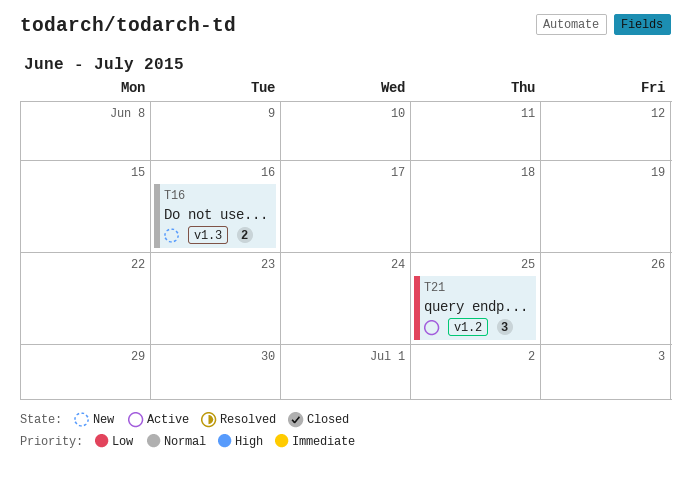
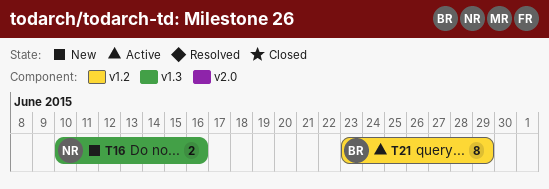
T21, estimate: 3 -> 8
T21, due: Jun 25 -> Jun 29

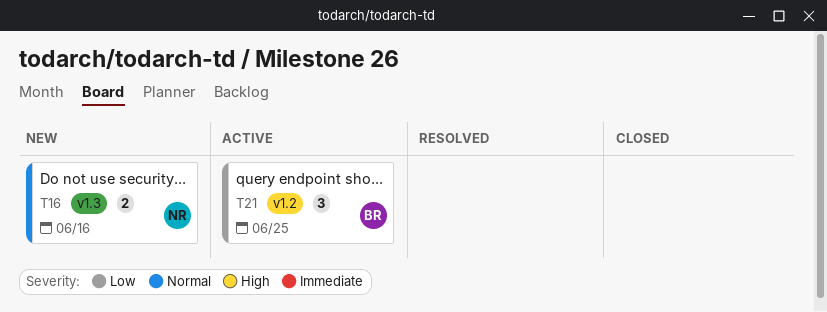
T21, estimate: 8 -> 3
T21, due: Jun 29 -> Jun 25

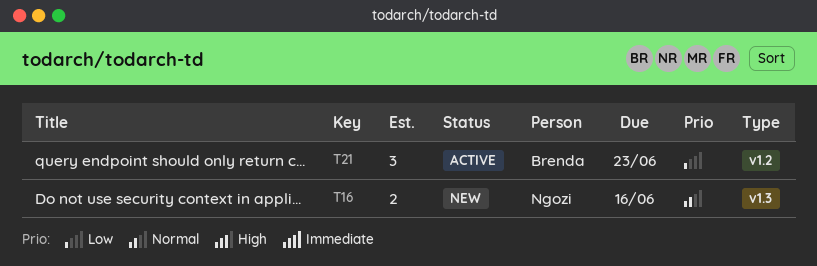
T21, due: Jun 25 -> Jun 23

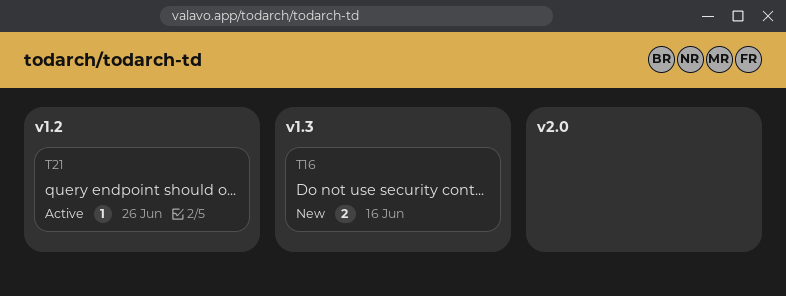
T21, estimate: 3 -> 1
T21, due: Jun 23 -> Jun 26

